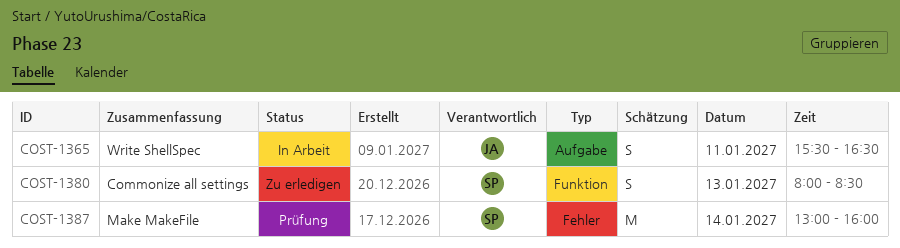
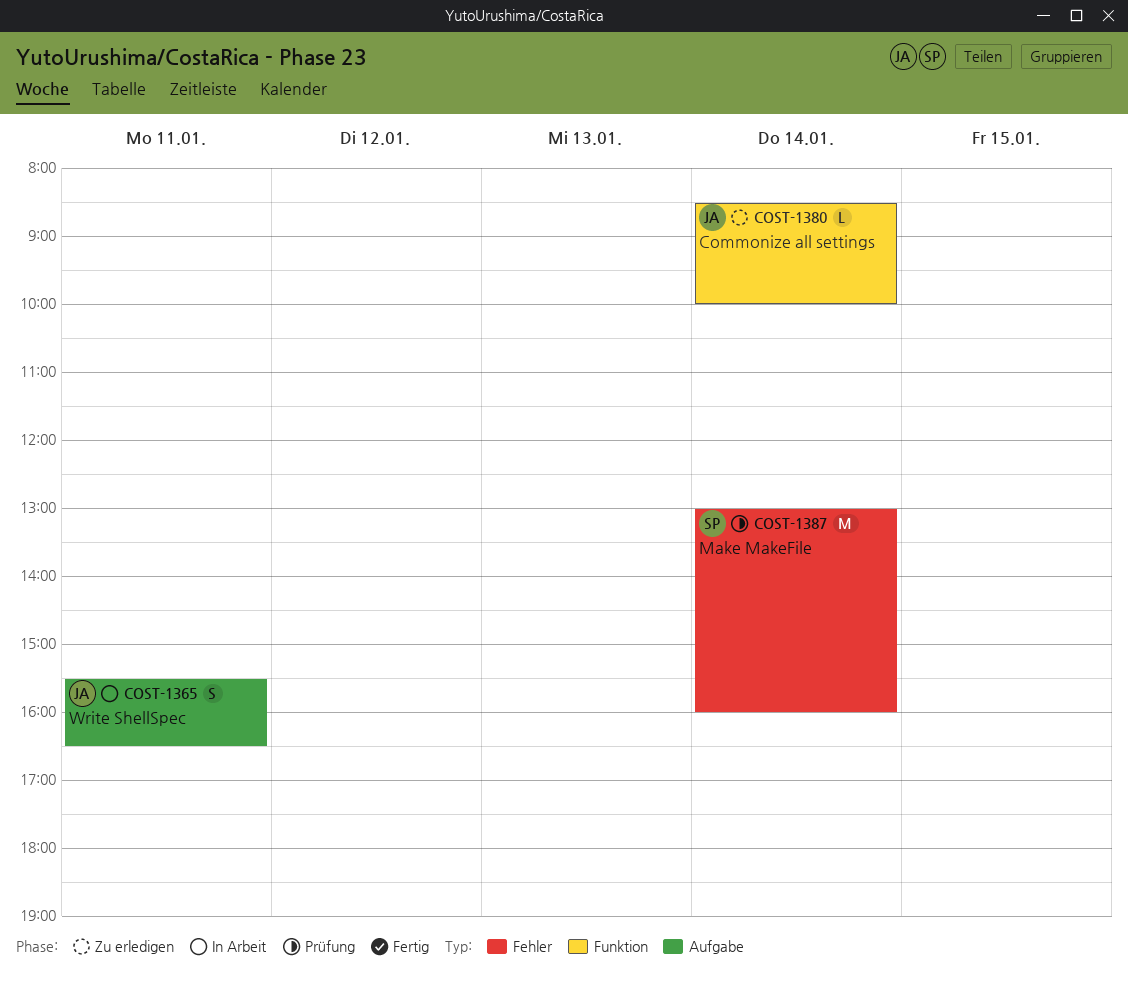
COST-1380, owner: SP -> JA
COST-1380, estimate: S -> L
COST-1380, day: Jan 13 -> Jan 14
COST-1380, begins: 08:00 -> 08:30
COST-1380, ends: 08:30 -> 10:00

